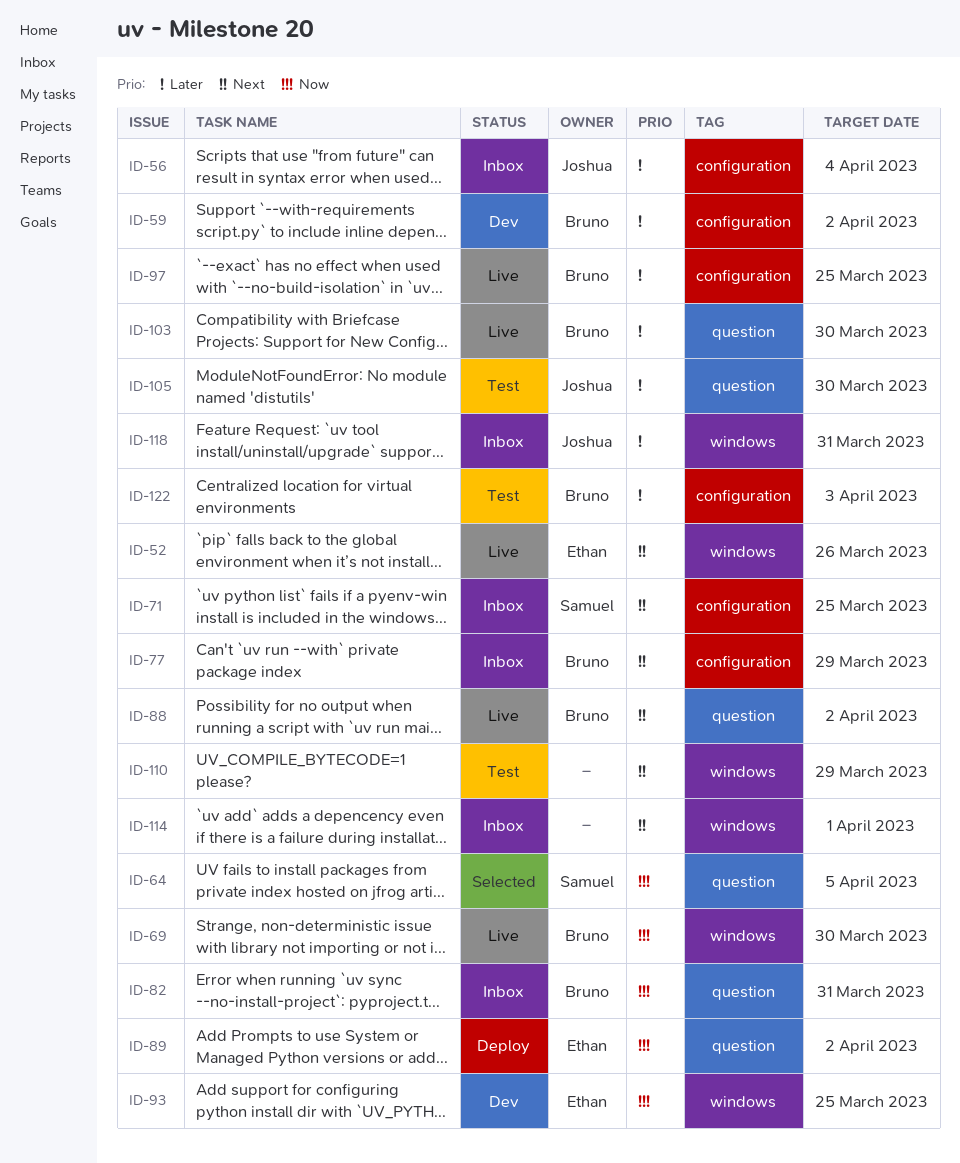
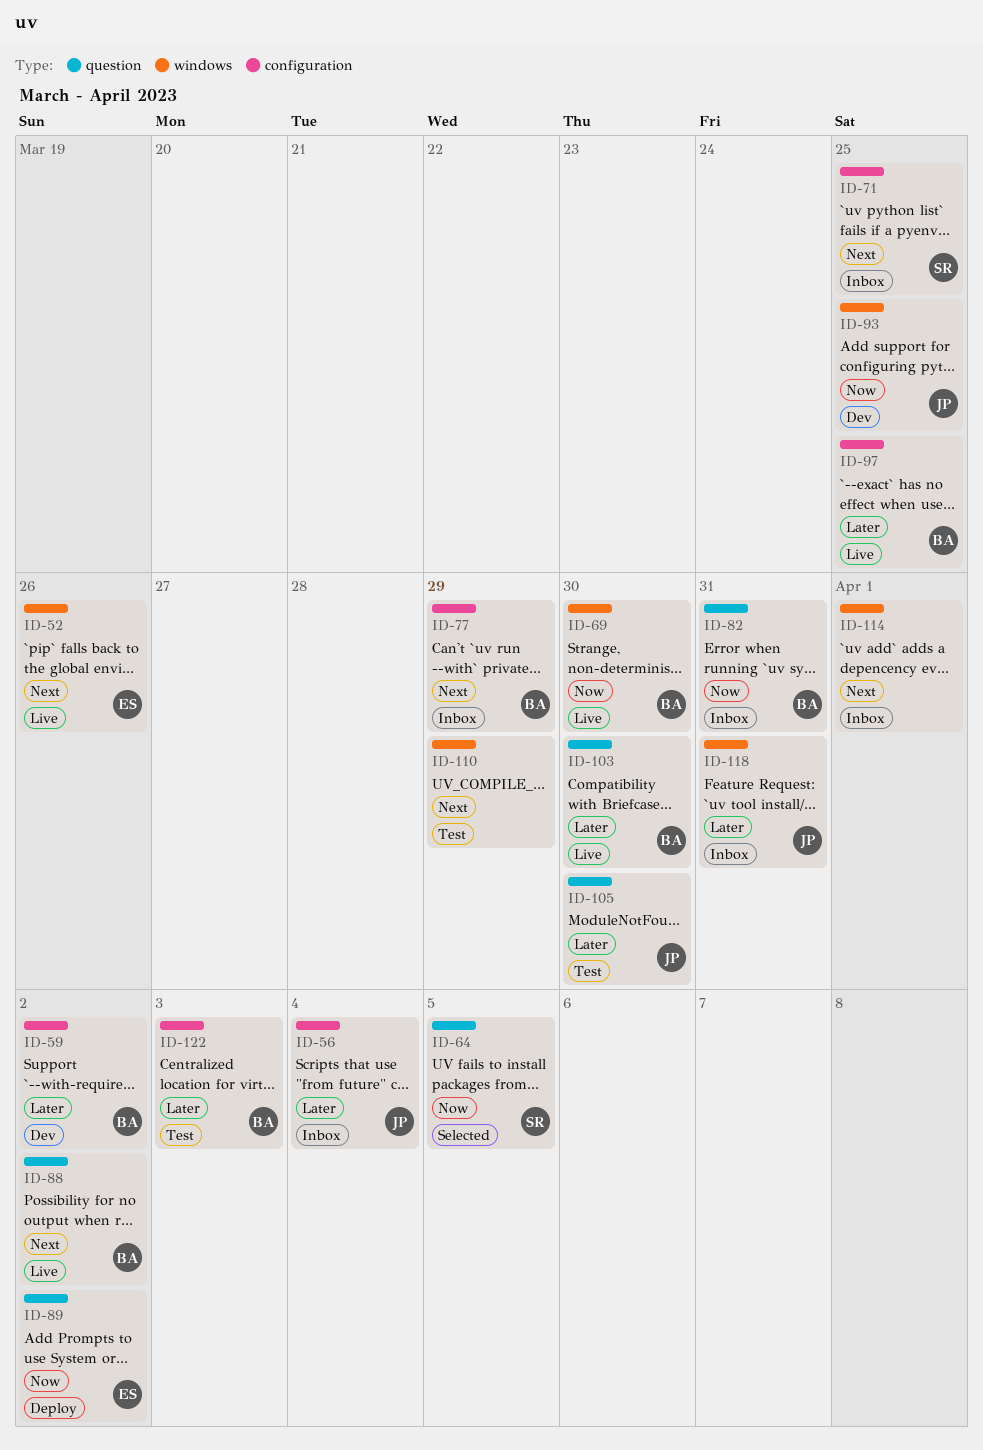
ID-93, owner: Ethan -> Joshua

